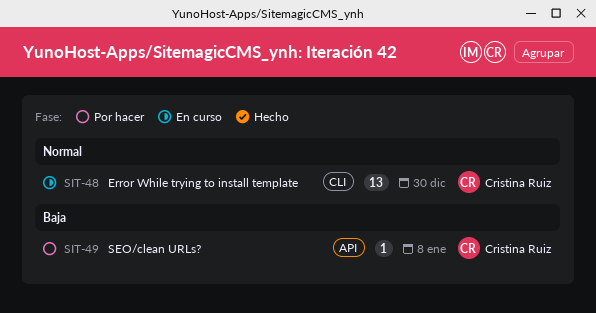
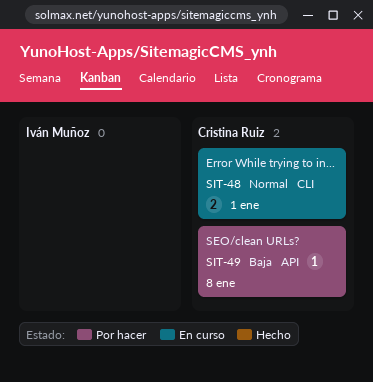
SIT-48, estimate: 13 -> 2
SIT-48, due: Dec 30 -> Jan 1

